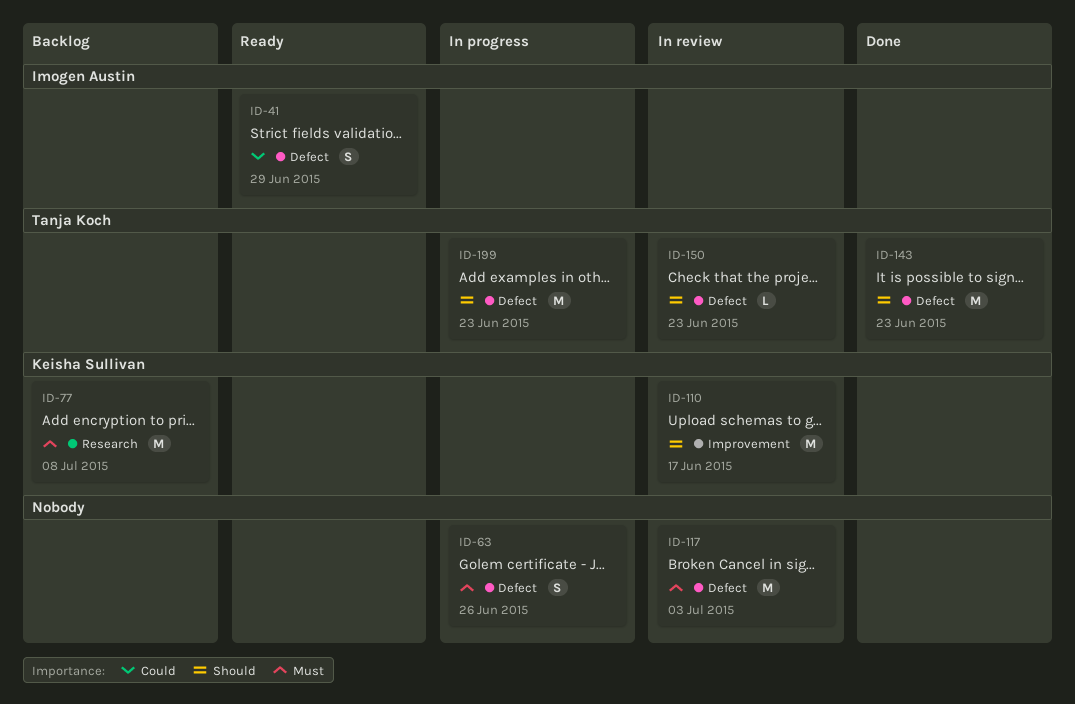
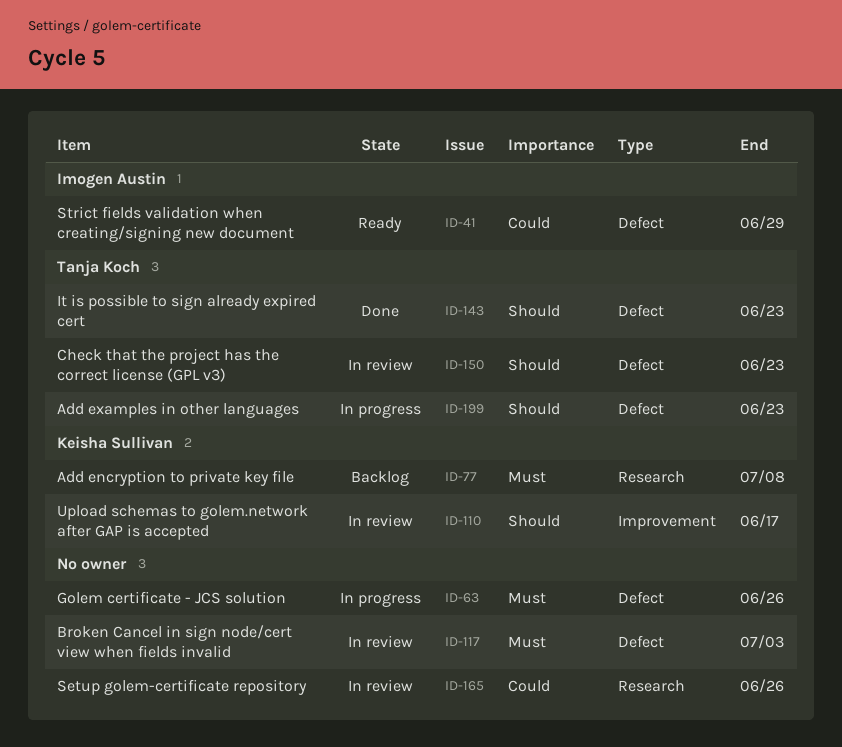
ID-165: none -> present

